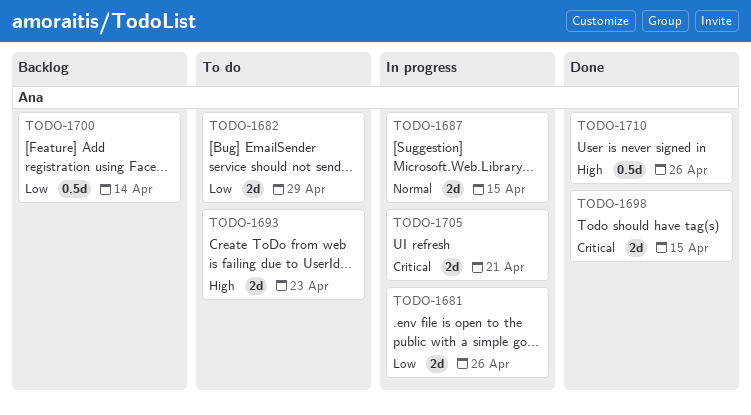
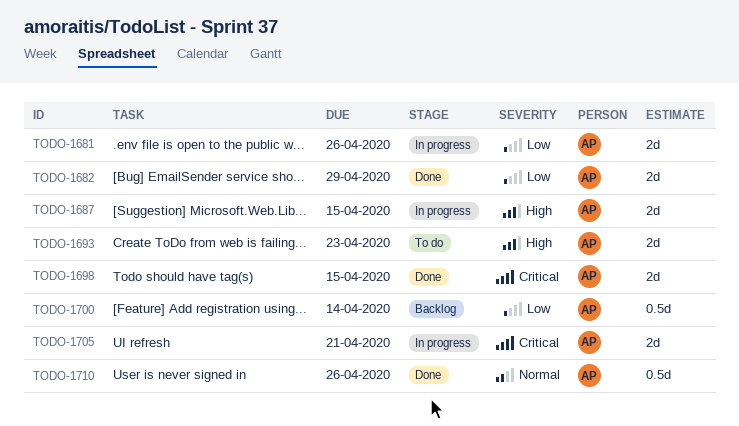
TODO-1682, status: To do -> Done
TODO-1687, priority: Normal -> High
TODO-1710, priority: High -> Normal

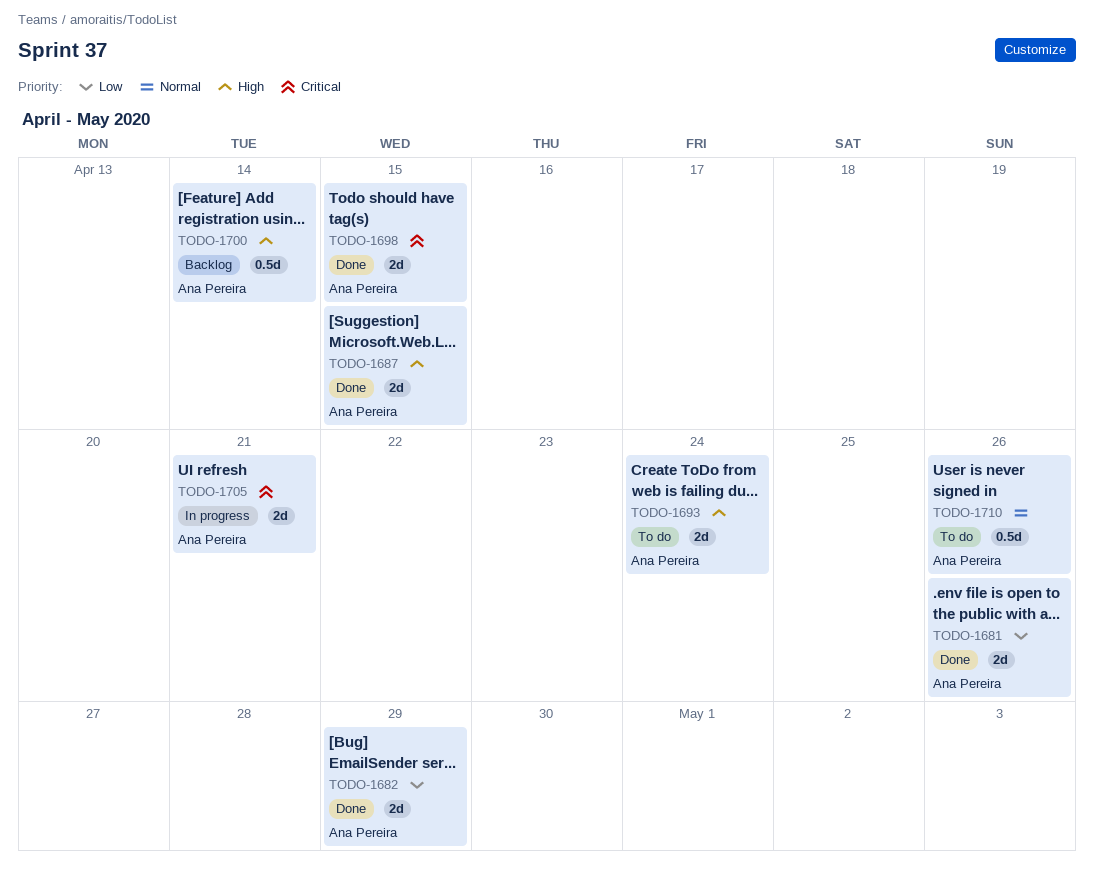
TODO-1681, status: In progress -> Done
TODO-1687, status: In progress -> Done
TODO-1693, due: Apr 23 -> Apr 24
TODO-1700, priority: Low -> High
TODO-1710, status: Done -> To do

